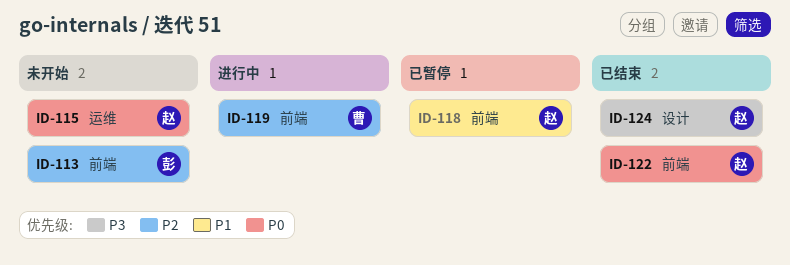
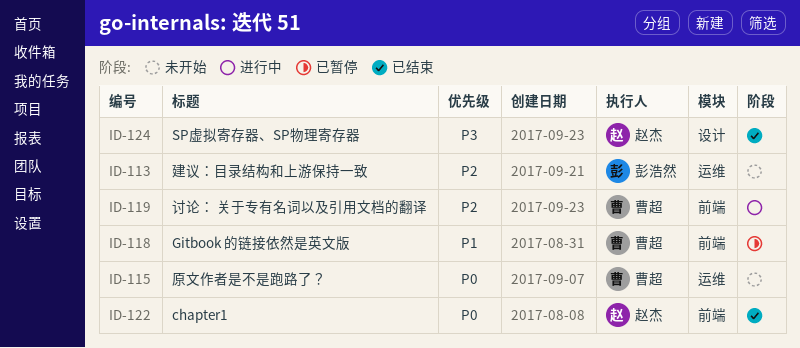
ID-113, label: 前端 -> 运维
ID-115, owner: 赵杰 -> 曹超
ID-118, owner: 赵杰 -> 曹超

